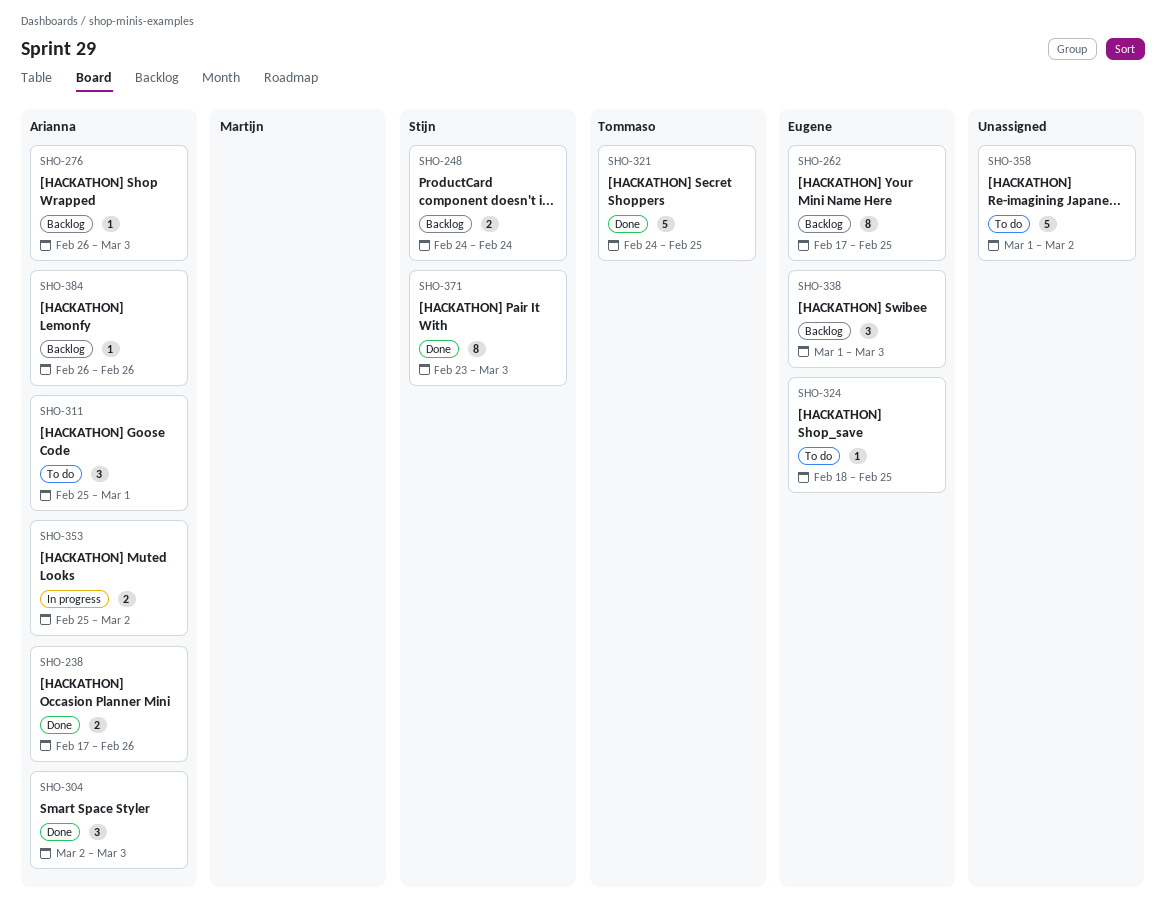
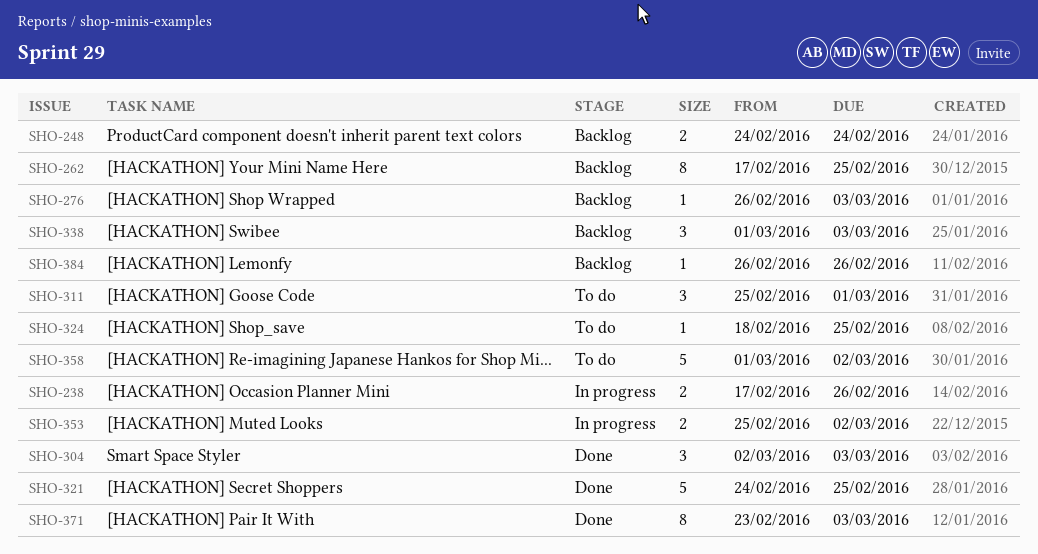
SHO-238, status: Done -> In progress

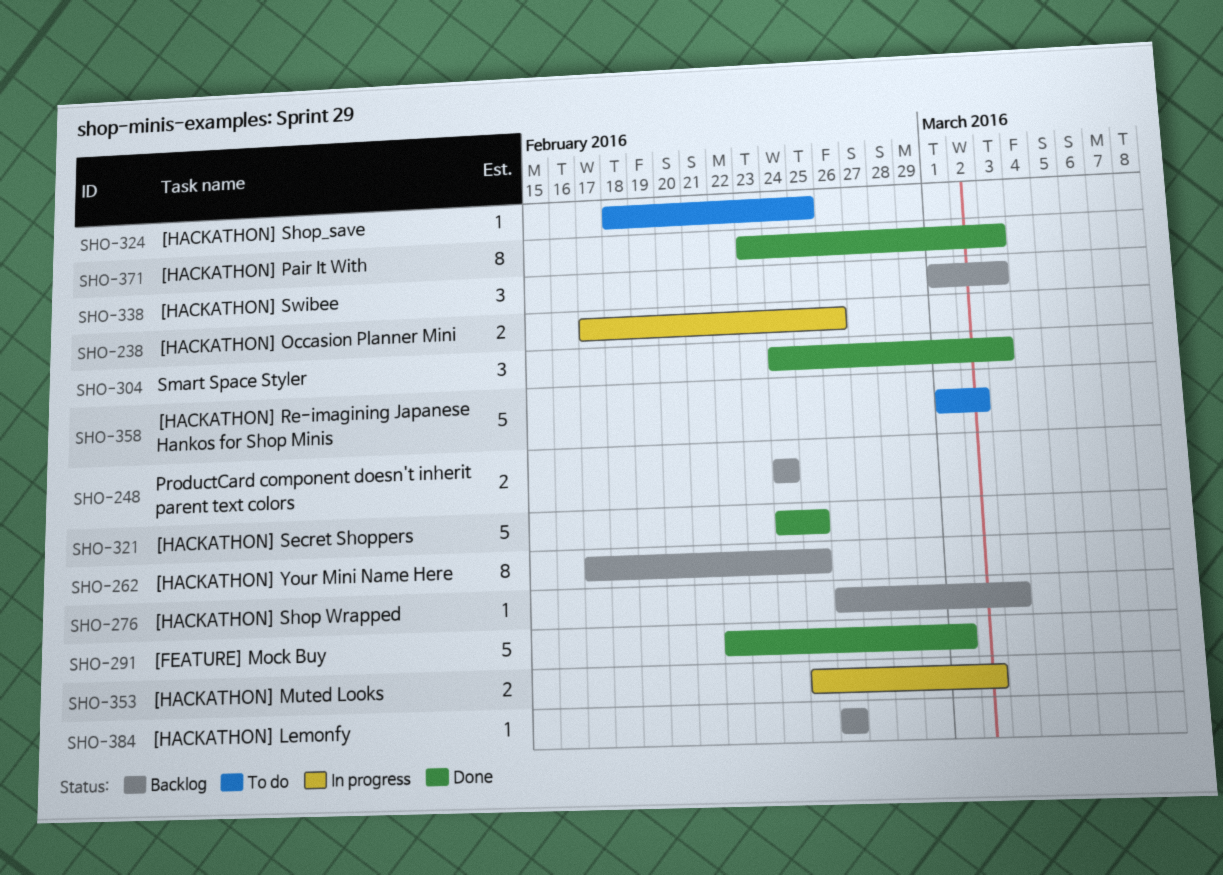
SHO-291: none -> present
SHO-304, start: Mar 2 -> Feb 24
SHO-311: present -> none

